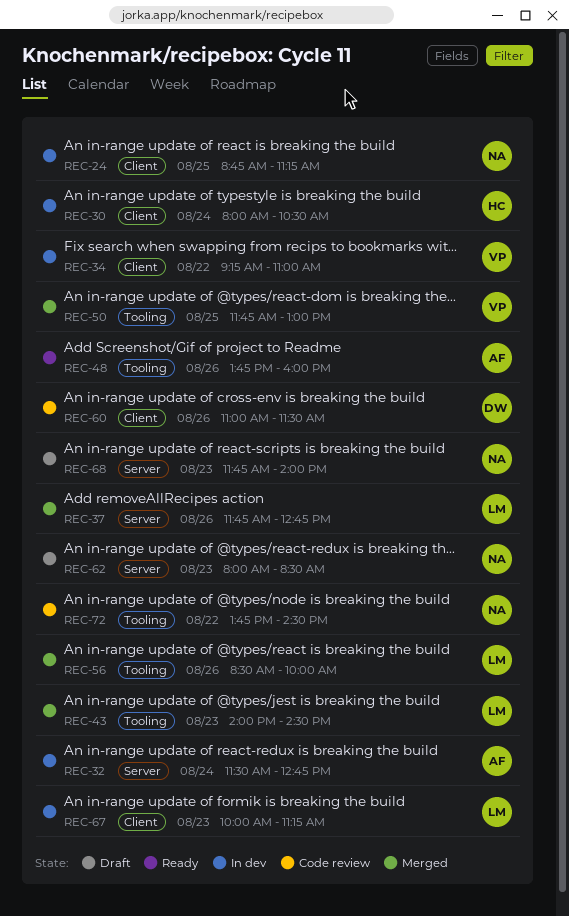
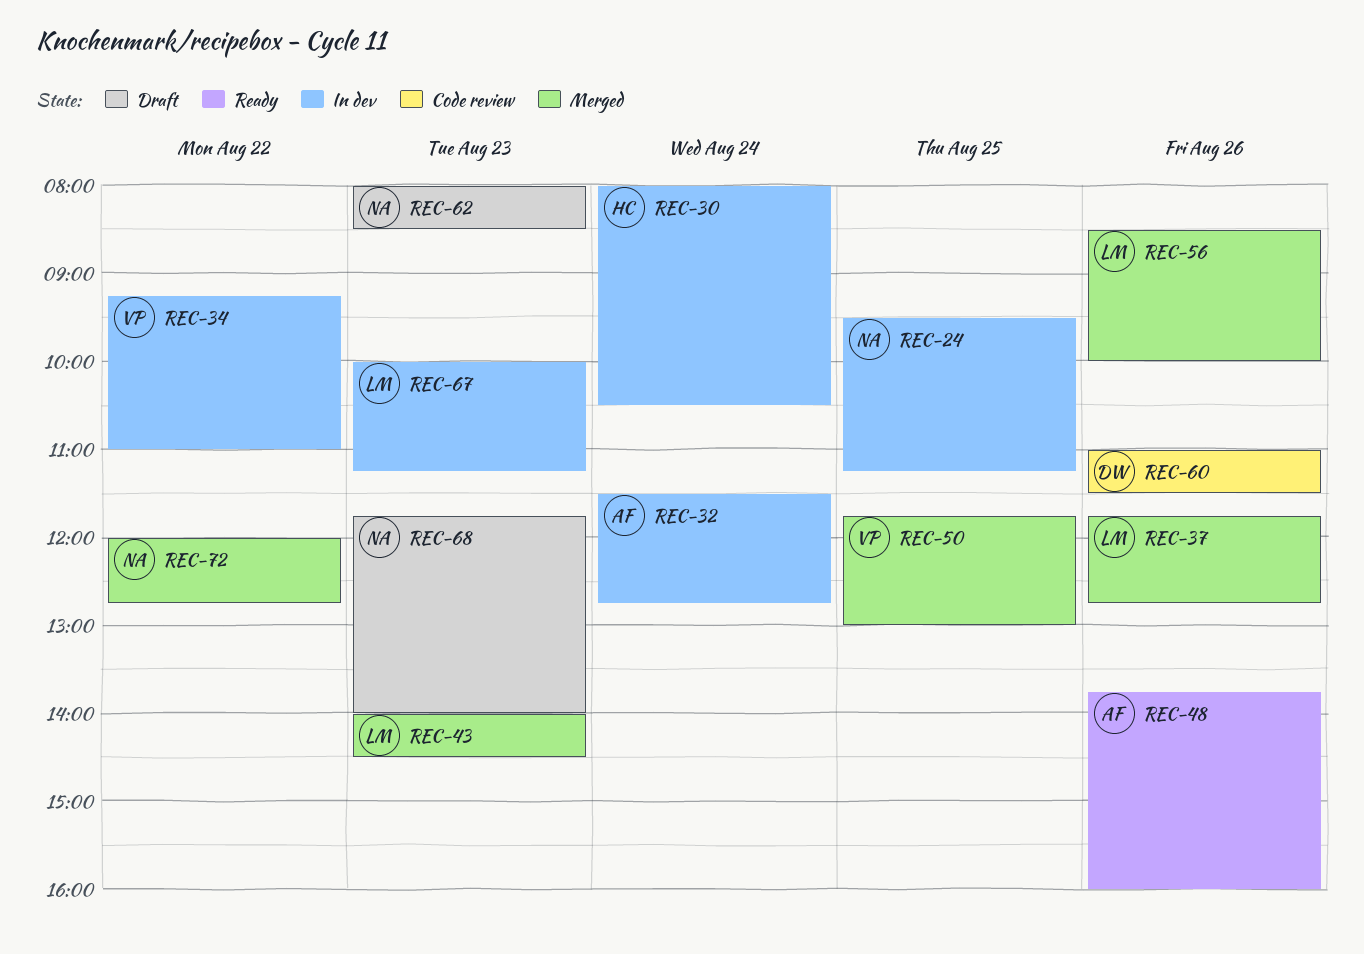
REC-24, begins: 08:45 -> 09:30
REC-72, status: Code review -> Merged
REC-72, begins: 13:45 -> 12:00
REC-72, ends: 14:30 -> 12:45

